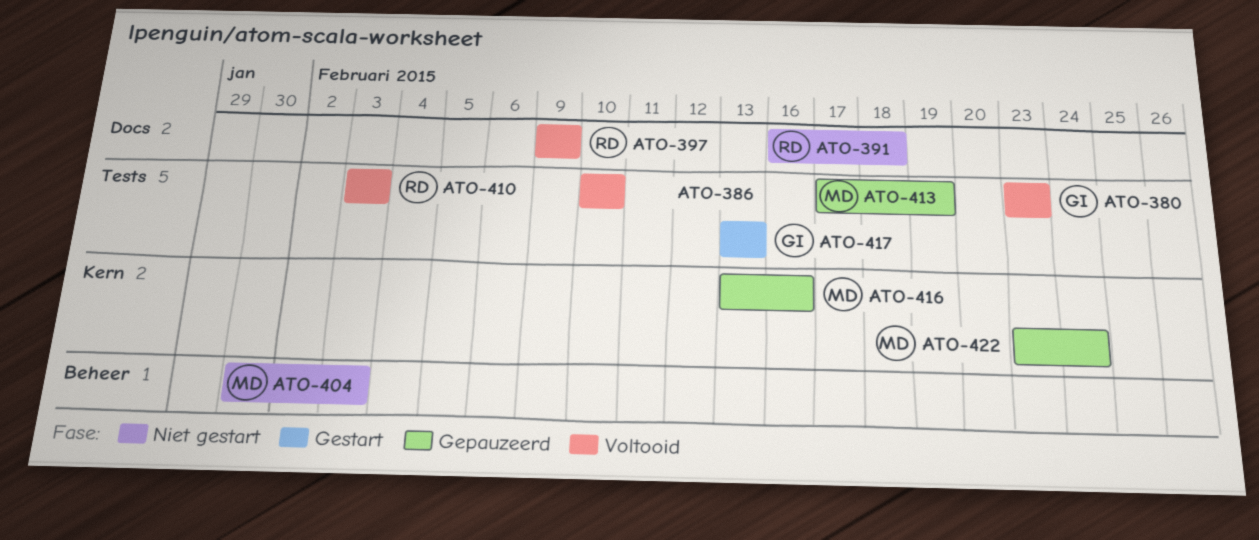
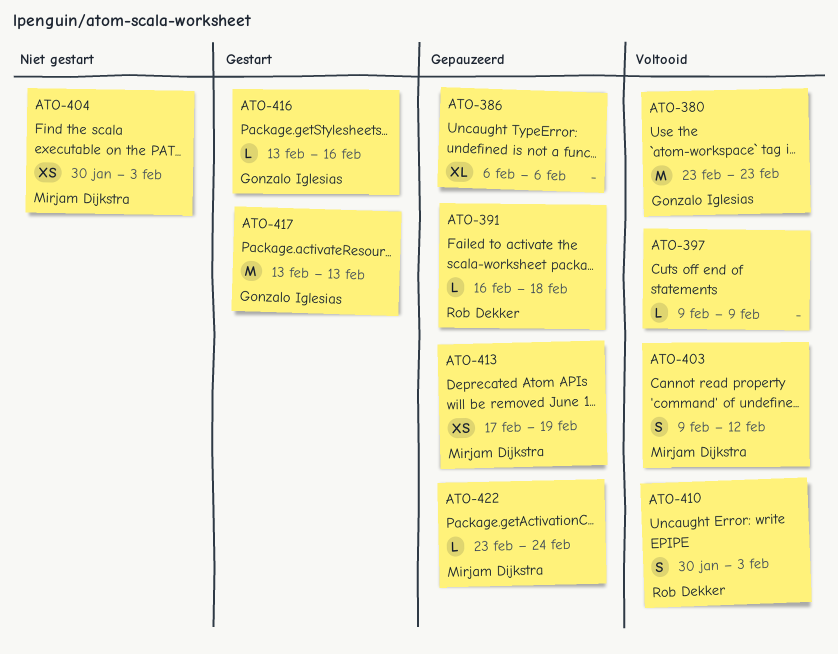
ATO-386, status: Voltooid -> Gepauzeerd
ATO-386, start: Feb 10 -> Feb 6
ATO-386, due: Feb 10 -> Feb 6
ATO-391, status: Niet gestart -> Gepauzeerd
ATO-397, owner: Rob Dekker -> none
ATO-403: none -> present
ATO-410, start: Feb 3 -> Jan 30
ATO-416, status: Gepauzeerd -> Gestart
ATO-416, owner: Mirjam Dijkstra -> Gonzalo Iglesias

